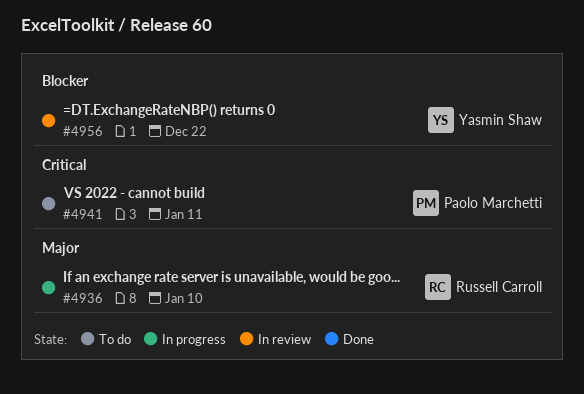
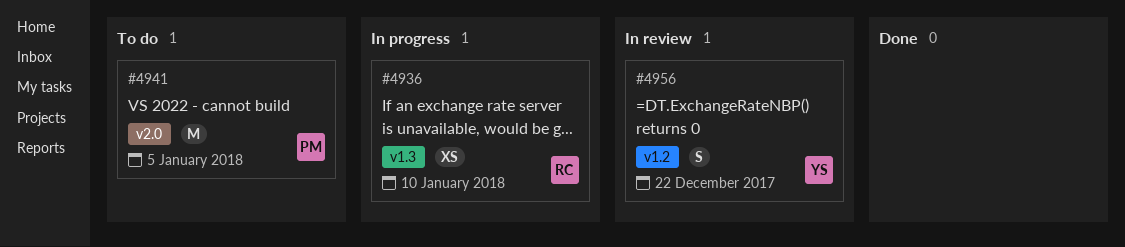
#4941, due: Jan 11 -> Jan 5

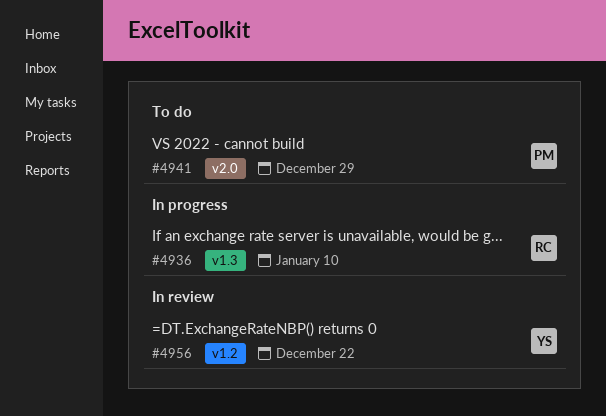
#4941, due: Jan 5 -> Dec 29

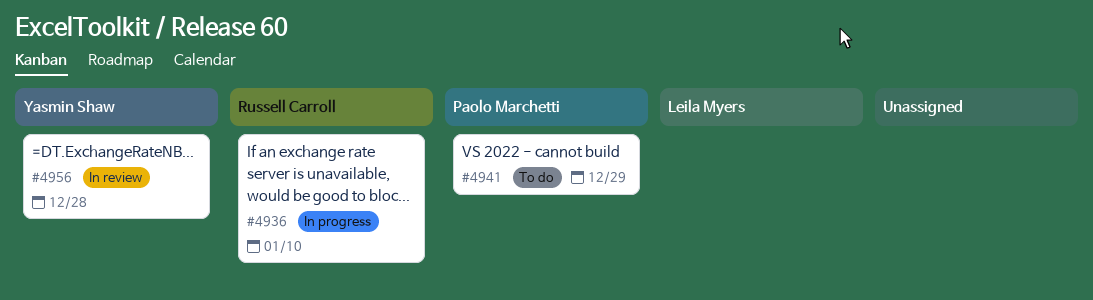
#4956, due: Dec 22 -> Dec 28

